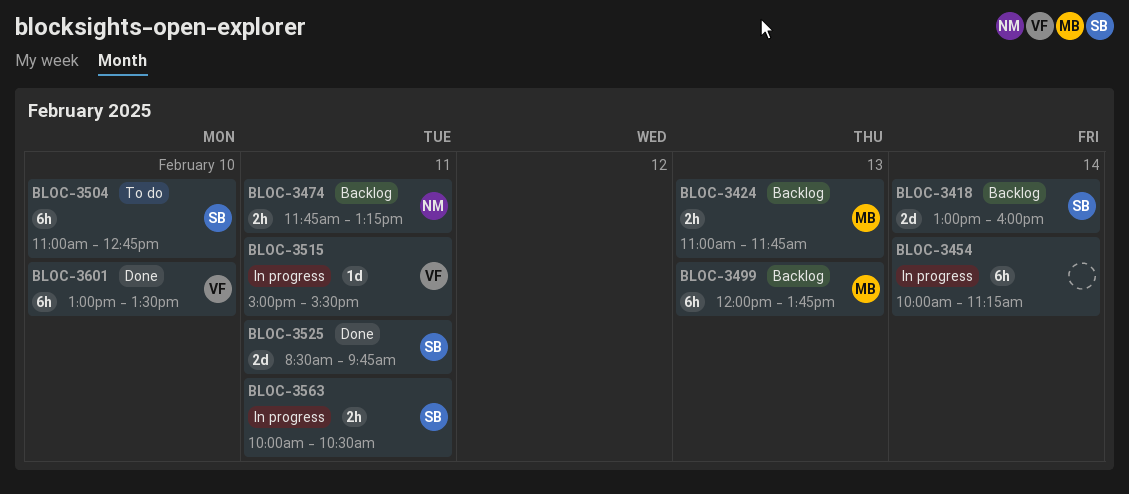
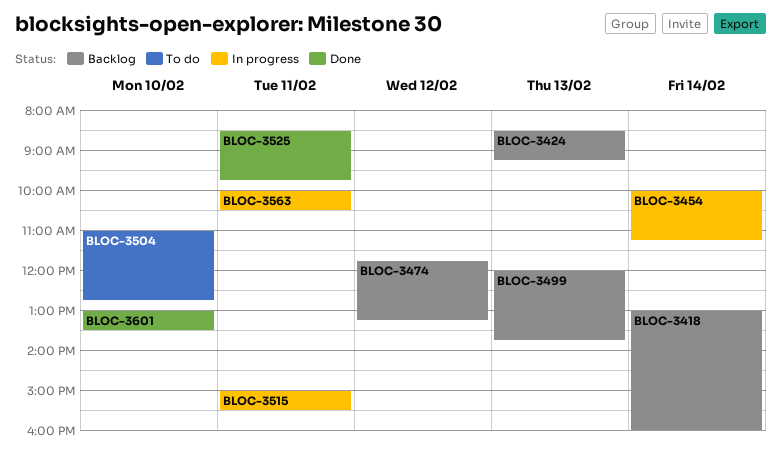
BLOC-3424, begins: 11:00 -> 08:30
BLOC-3424, ends: 11:45 -> 09:15
BLOC-3474, day: Feb 11 -> Feb 12

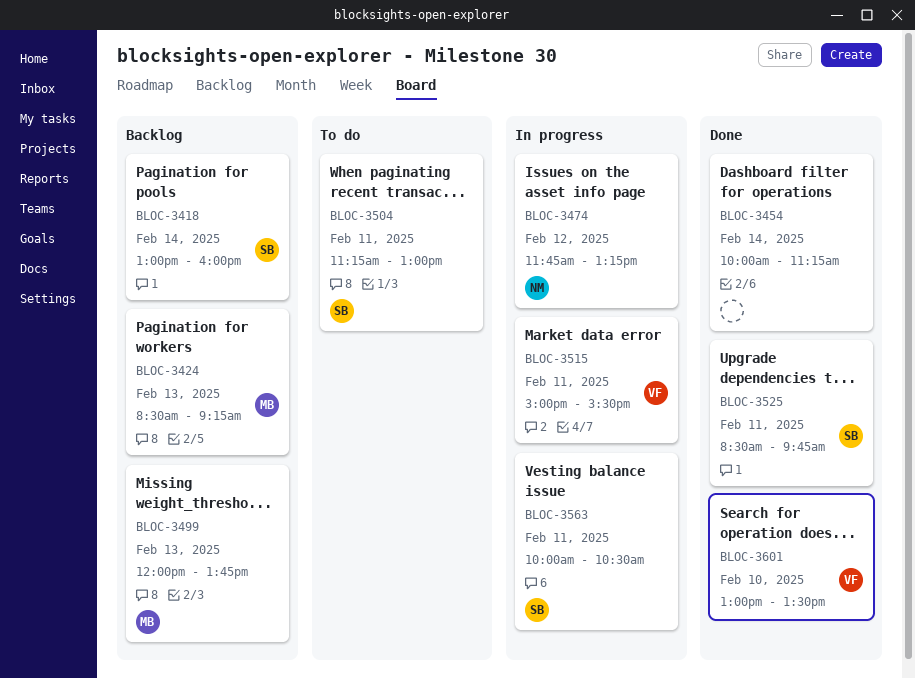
BLOC-3454, status: In progress -> Done
BLOC-3474, status: Backlog -> In progress
BLOC-3504, day: Feb 10 -> Feb 11
BLOC-3504, begins: 11:00 -> 11:15
BLOC-3504, ends: 12:45 -> 13:00

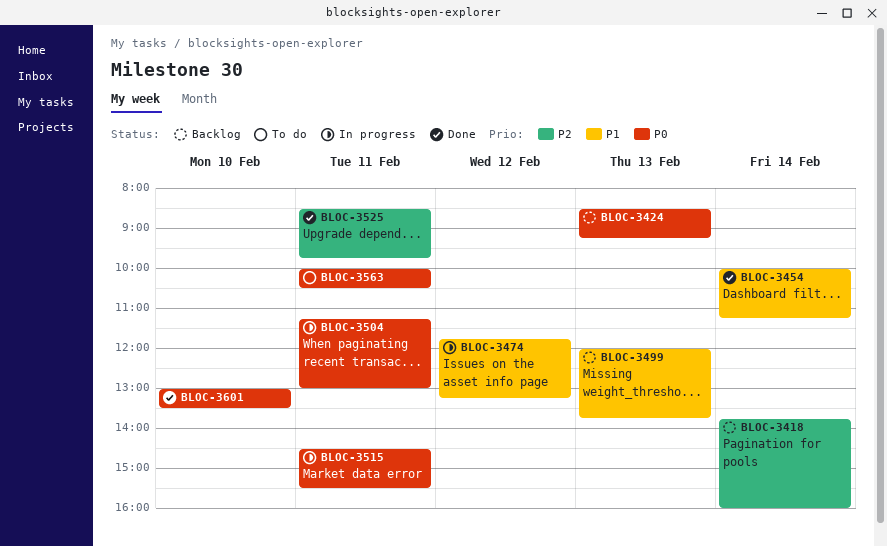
BLOC-3418, begins: 13:00 -> 13:45
BLOC-3504, status: To do -> In progress
BLOC-3515, begins: 15:00 -> 14:30
BLOC-3563, status: In progress -> To do

